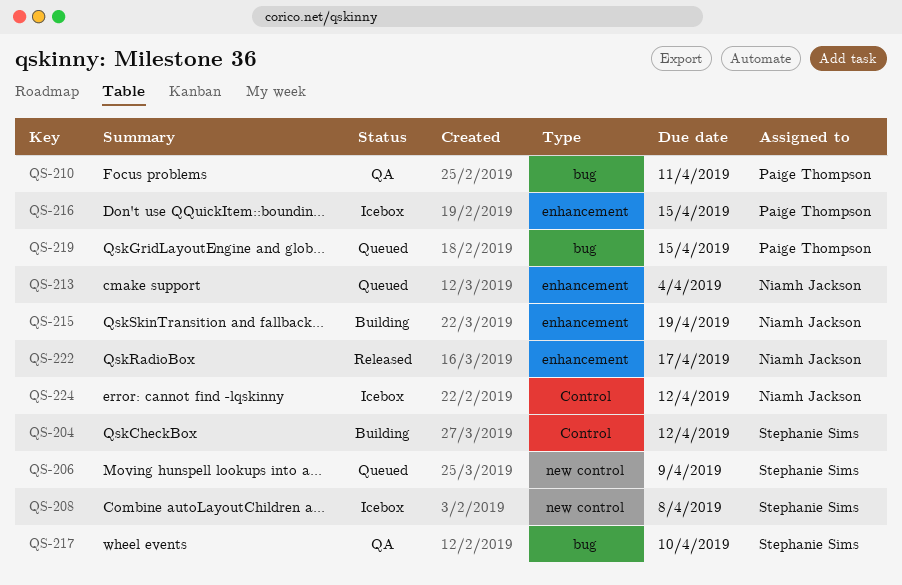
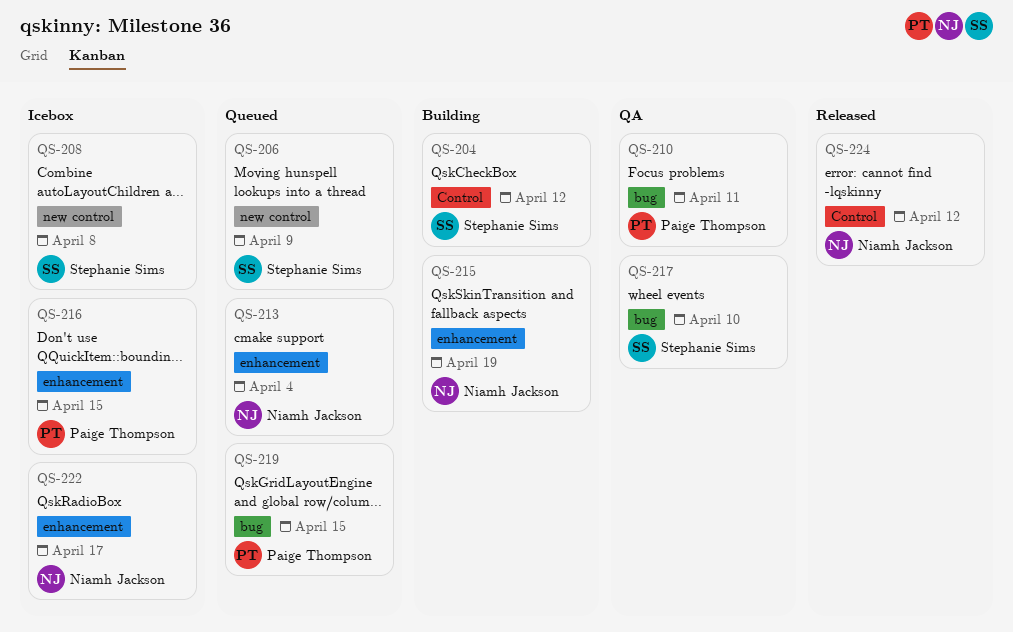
QS-222, status: Released -> Icebox
QS-224, status: Icebox -> Released

